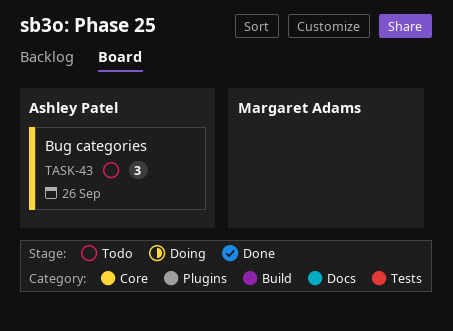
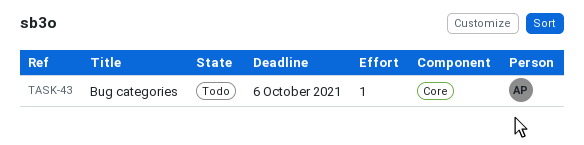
TASK-43, estimate: 3 -> 1
TASK-43, due: Sep 26 -> Oct 6

